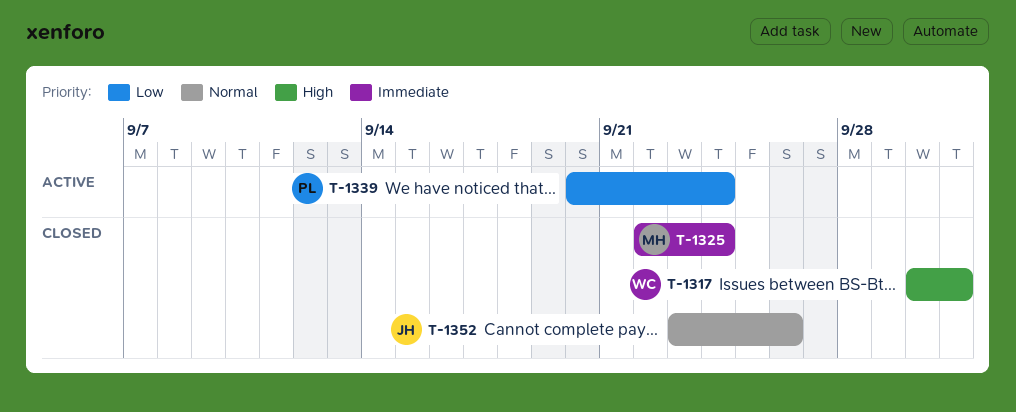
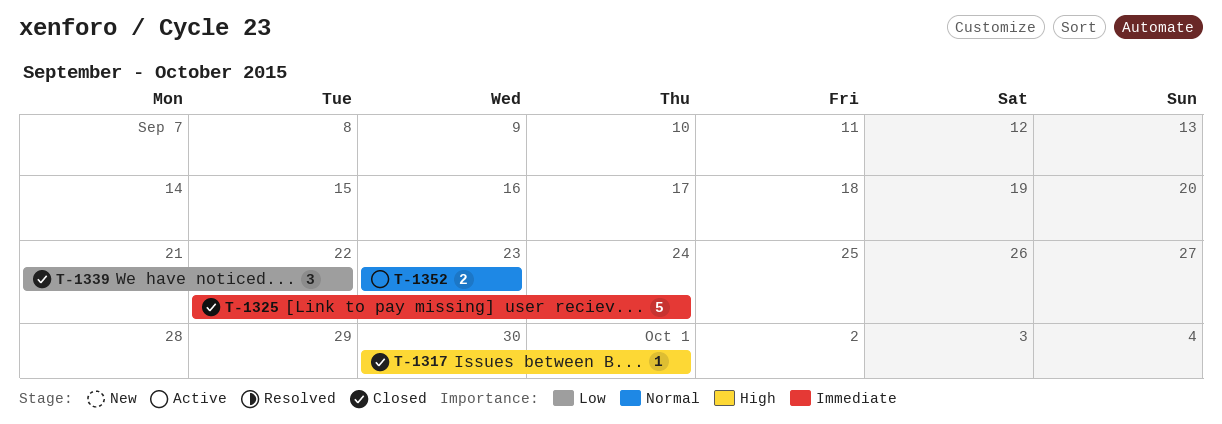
T-1339, status: Active -> Closed
T-1339, start: Sep 20 -> Sep 21
T-1339, due: Sep 24 -> Sep 22
T-1352, status: Closed -> Active
T-1352, due: Sep 26 -> Sep 23

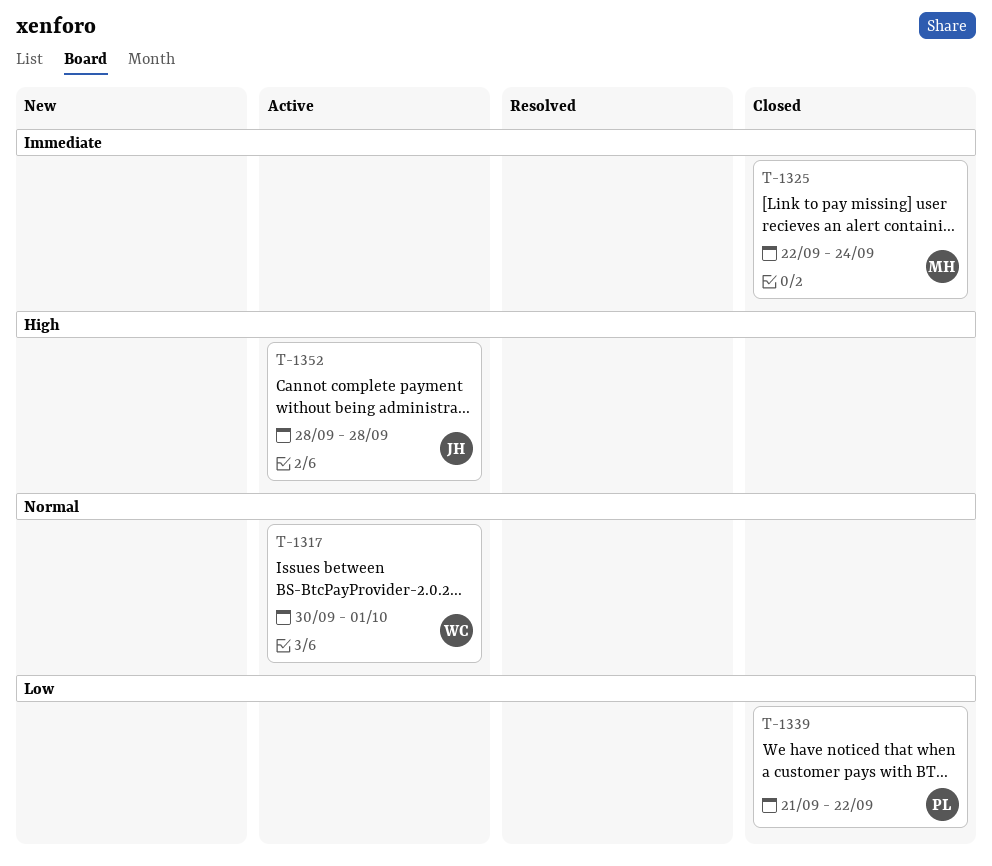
T-1317, status: Closed -> Active
T-1317, priority: High -> Normal
T-1352, priority: Normal -> High
T-1352, start: Sep 23 -> Sep 28
T-1352, due: Sep 23 -> Sep 28

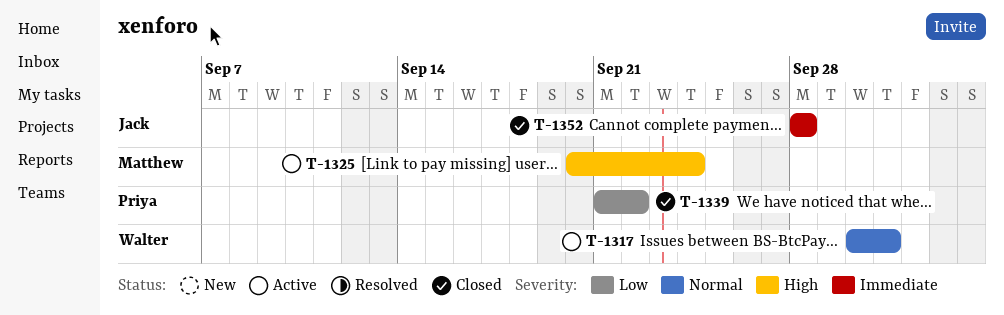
T-1325, status: Closed -> Active
T-1325, priority: Immediate -> High
T-1325, start: Sep 22 -> Sep 20
T-1352, status: Active -> Closed
T-1352, priority: High -> Immediate

